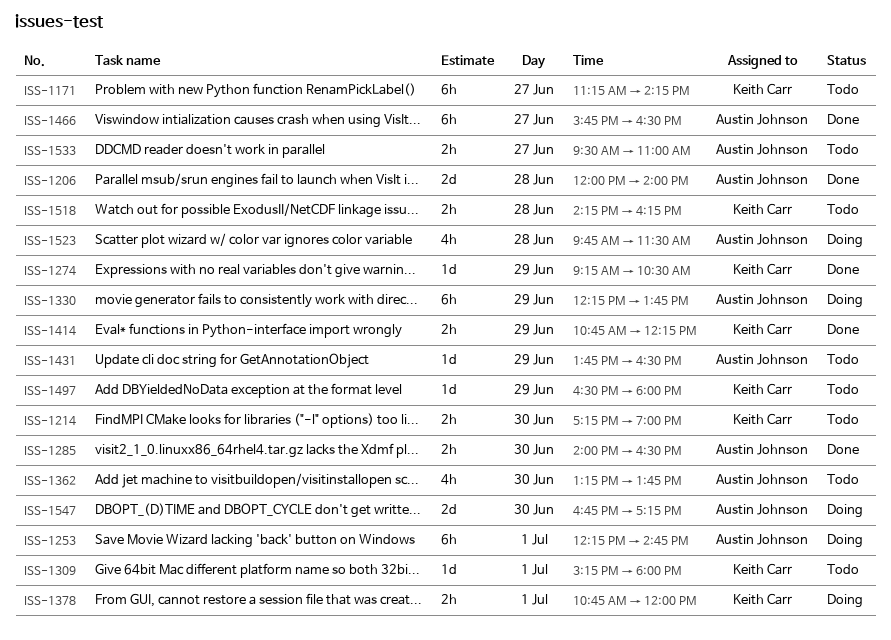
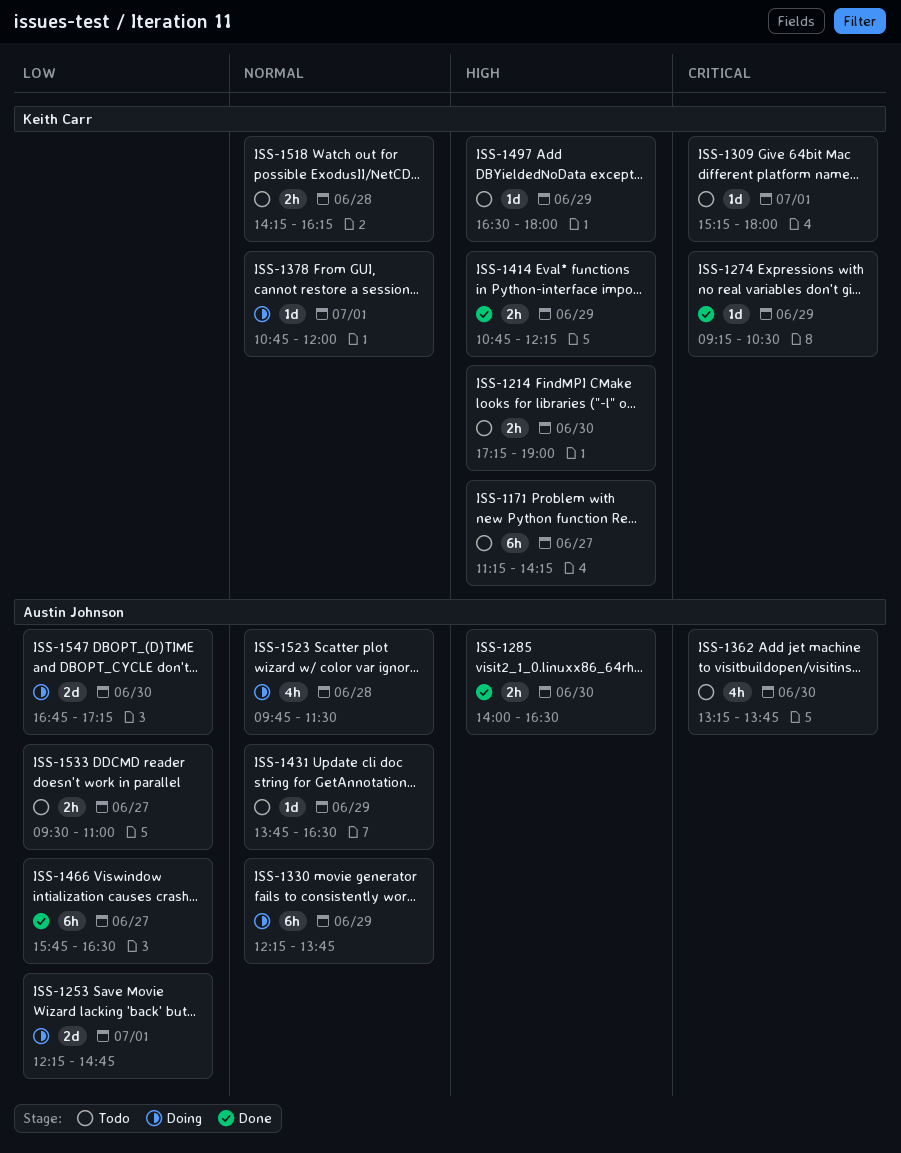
ISS-1206: present -> none
ISS-1253, estimate: 6h -> 2d
ISS-1378, estimate: 2h -> 1d

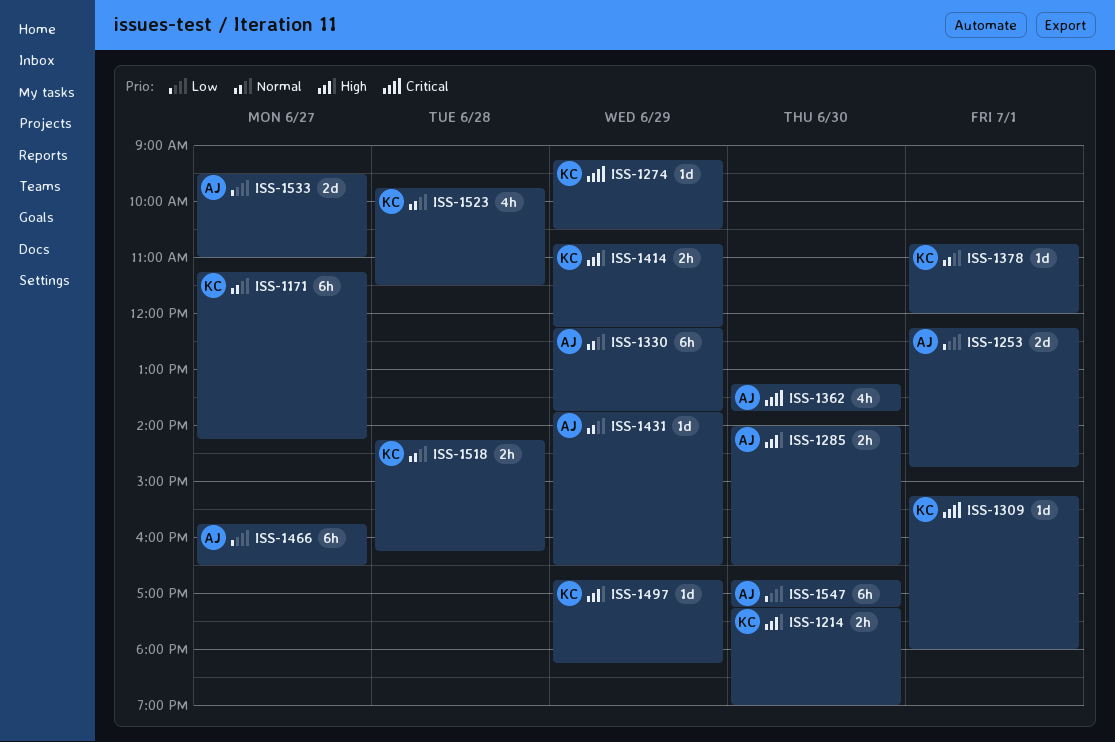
ISS-1171, priority: High -> Normal
ISS-1497, begins: 16:30 -> 16:45
ISS-1497, ends: 18:00 -> 18:15
ISS-1523, owner: Austin Johnson -> Keith Carr
ISS-1533, estimate: 2h -> 2d
ISS-1547, estimate: 2d -> 6h

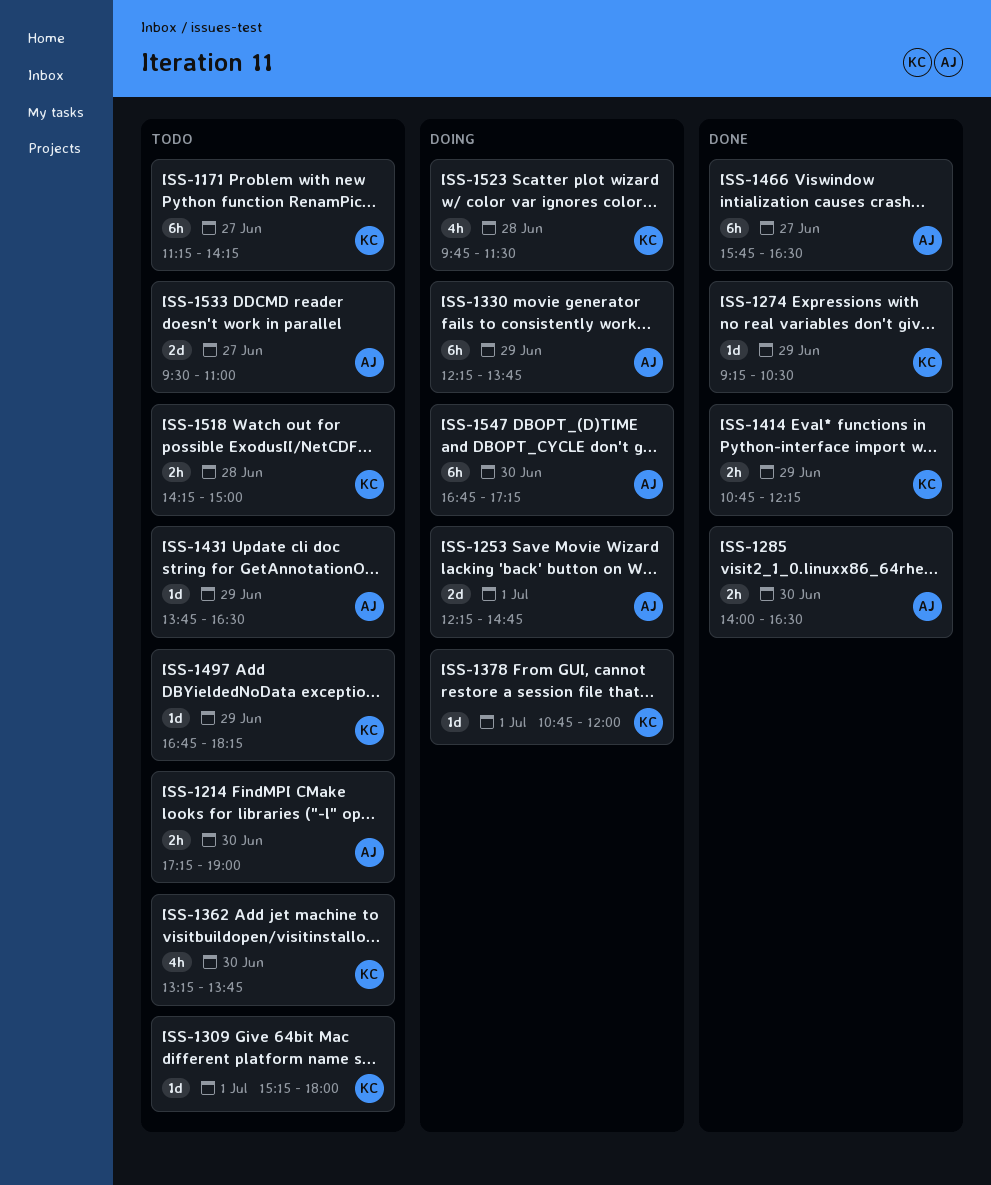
ISS-1214, owner: KC -> AJ
ISS-1362, owner: AJ -> KC
ISS-1518, ends: 16:15 -> 15:00

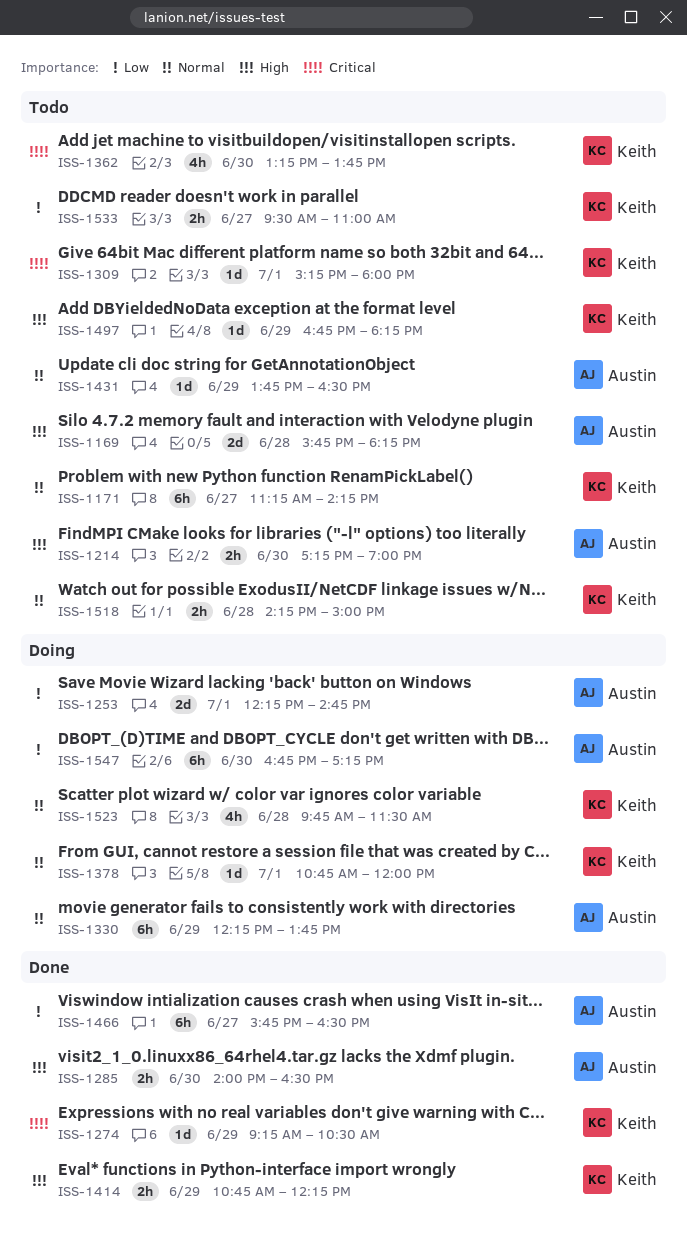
ISS-1169: none -> present
ISS-1533, owner: Austin -> Keith
ISS-1533, estimate: 2d -> 2h

